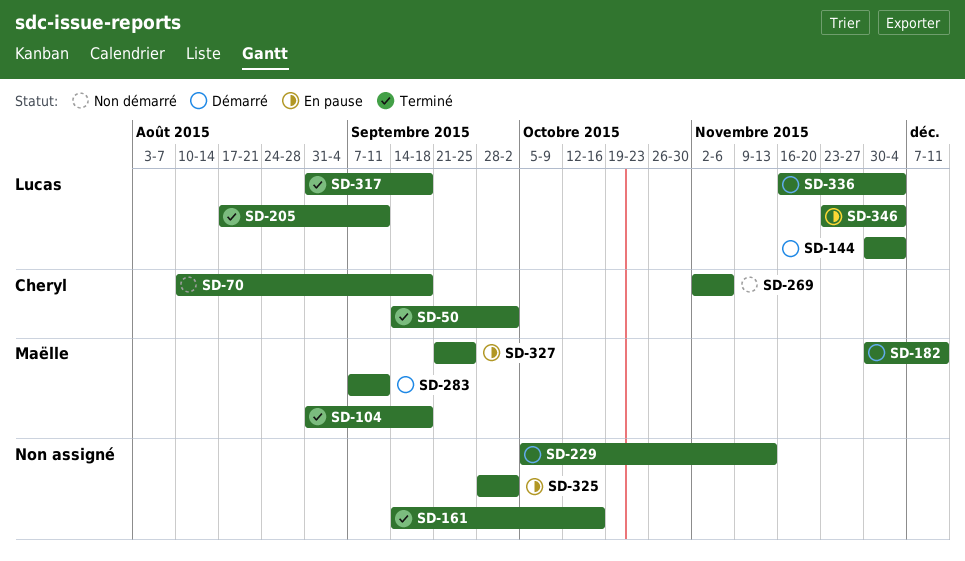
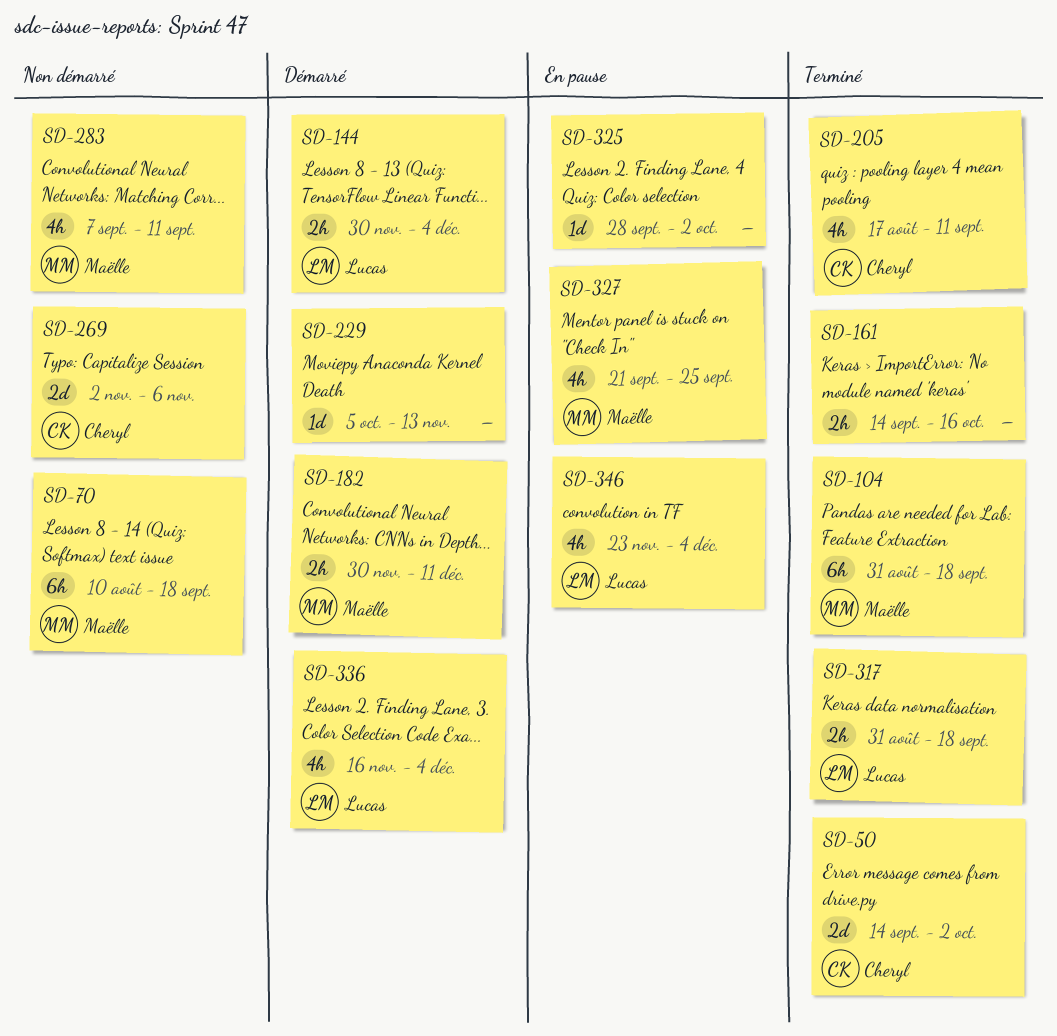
SD-70, owner: Cheryl -> Maëlle
SD-205, owner: Lucas -> Cheryl
SD-283, status: Démarré -> Non démarré

